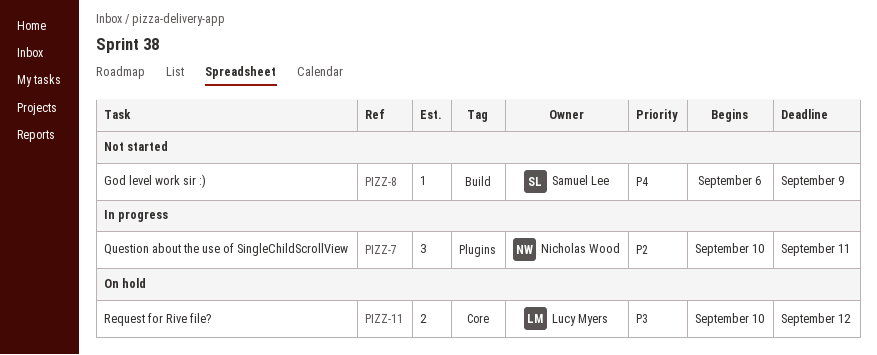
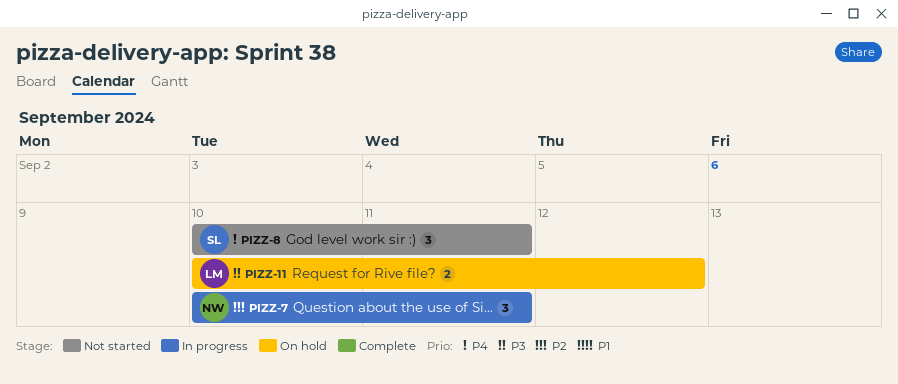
PIZZ-8, estimate: 1 -> 3
PIZZ-8, start: Sep 6 -> Sep 10
PIZZ-8, due: Sep 9 -> Sep 11

